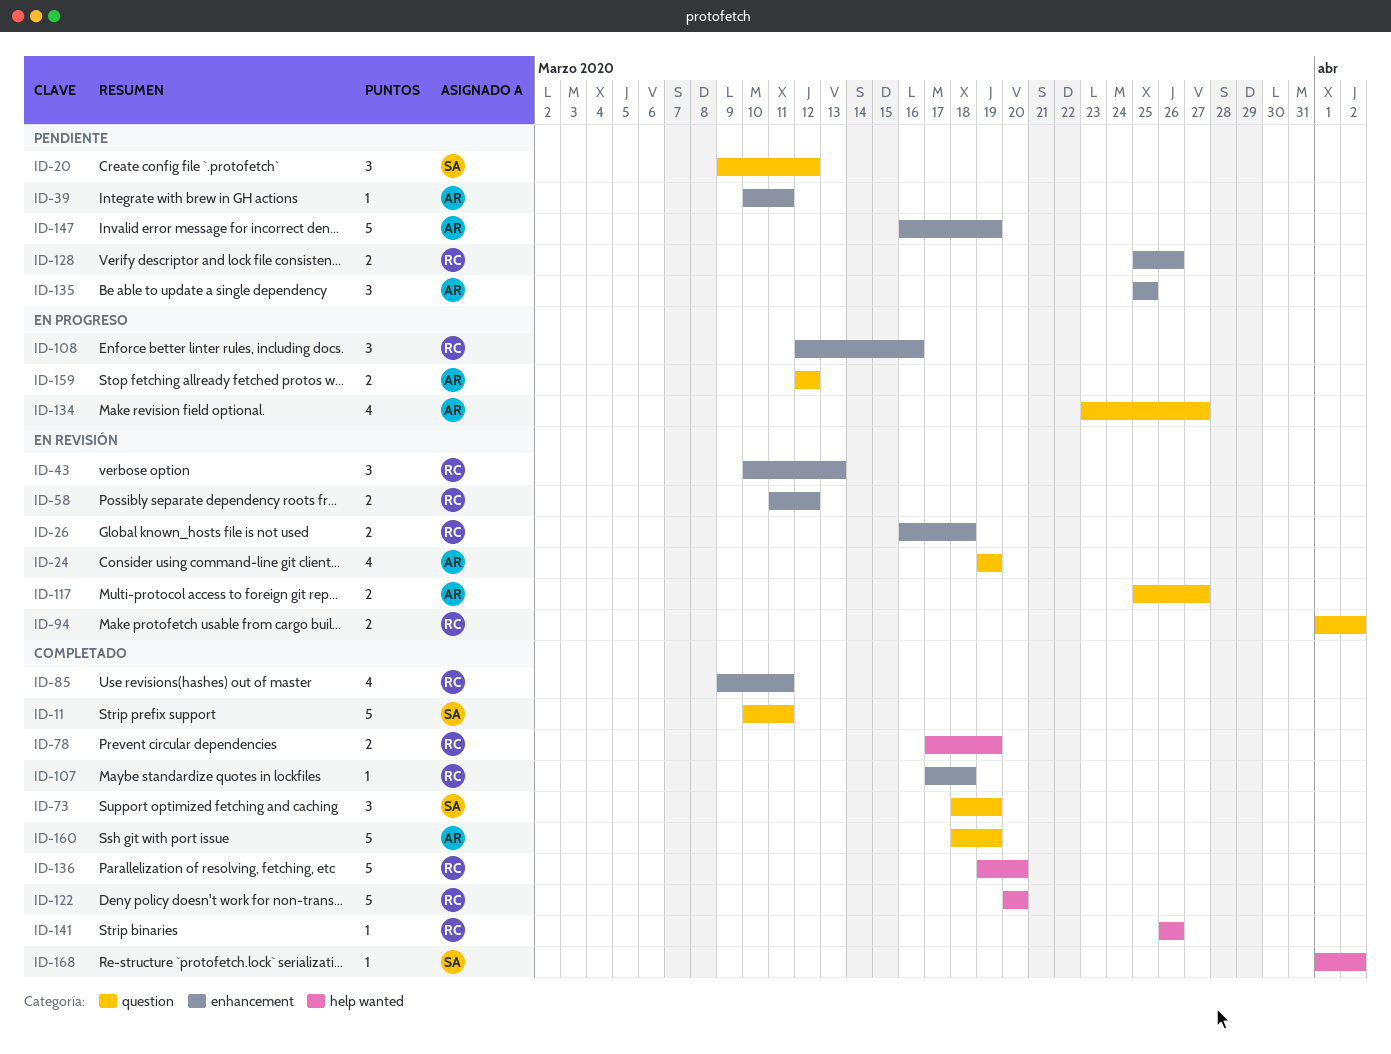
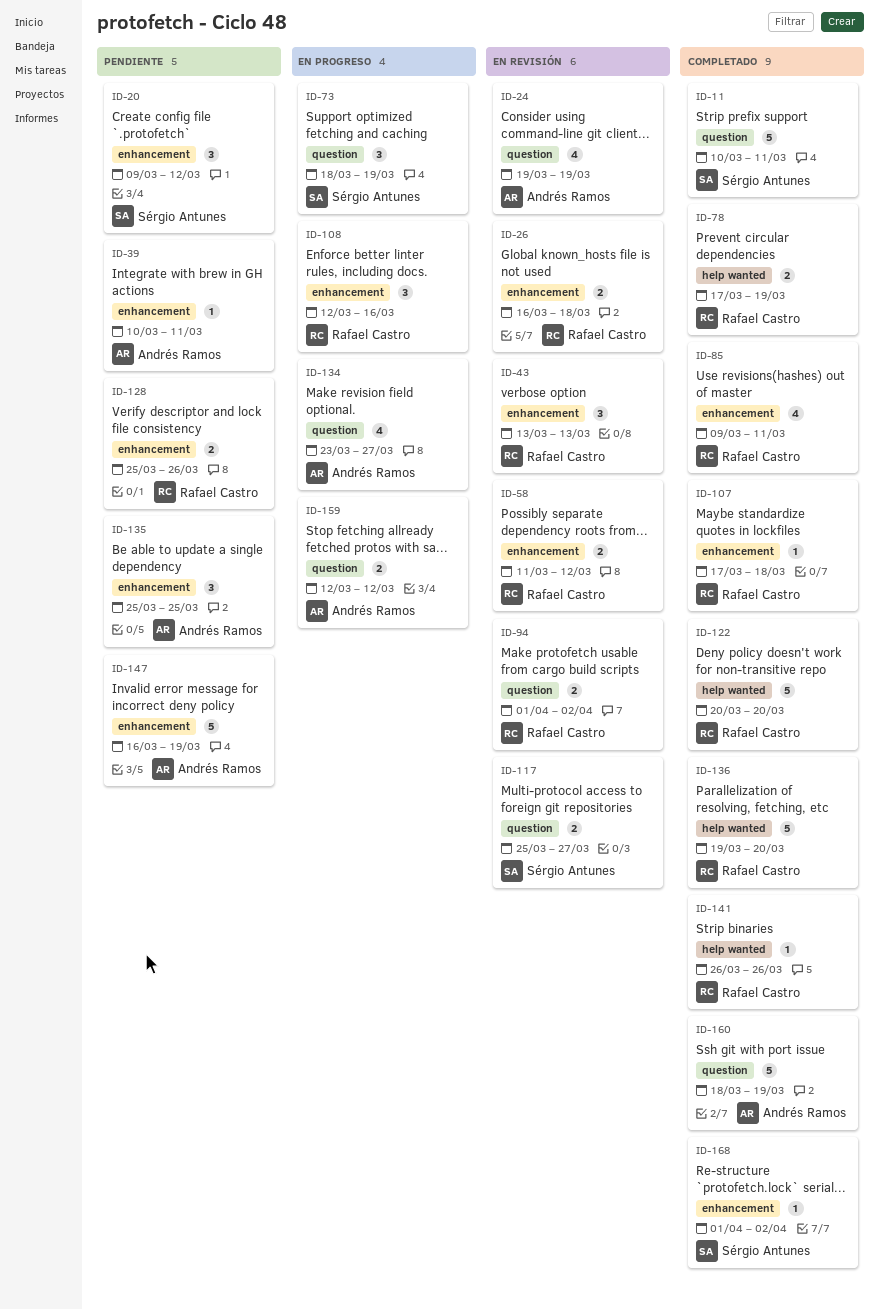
ID-20, label: question -> enhancement
ID-43, start: Mar 10 -> Mar 13
ID-73, status: Completado -> En progreso
ID-117, owner: Andrés Ramos -> Sérgio Antunes
ID-168, label: help wanted -> enhancement

